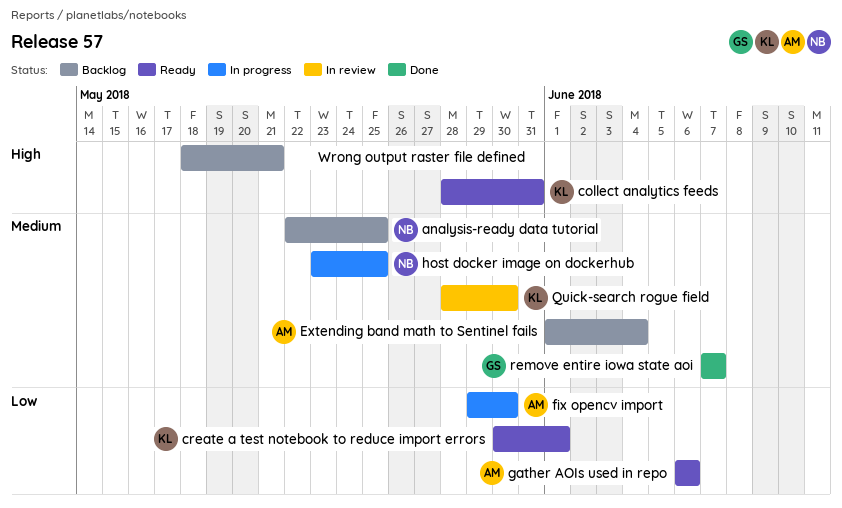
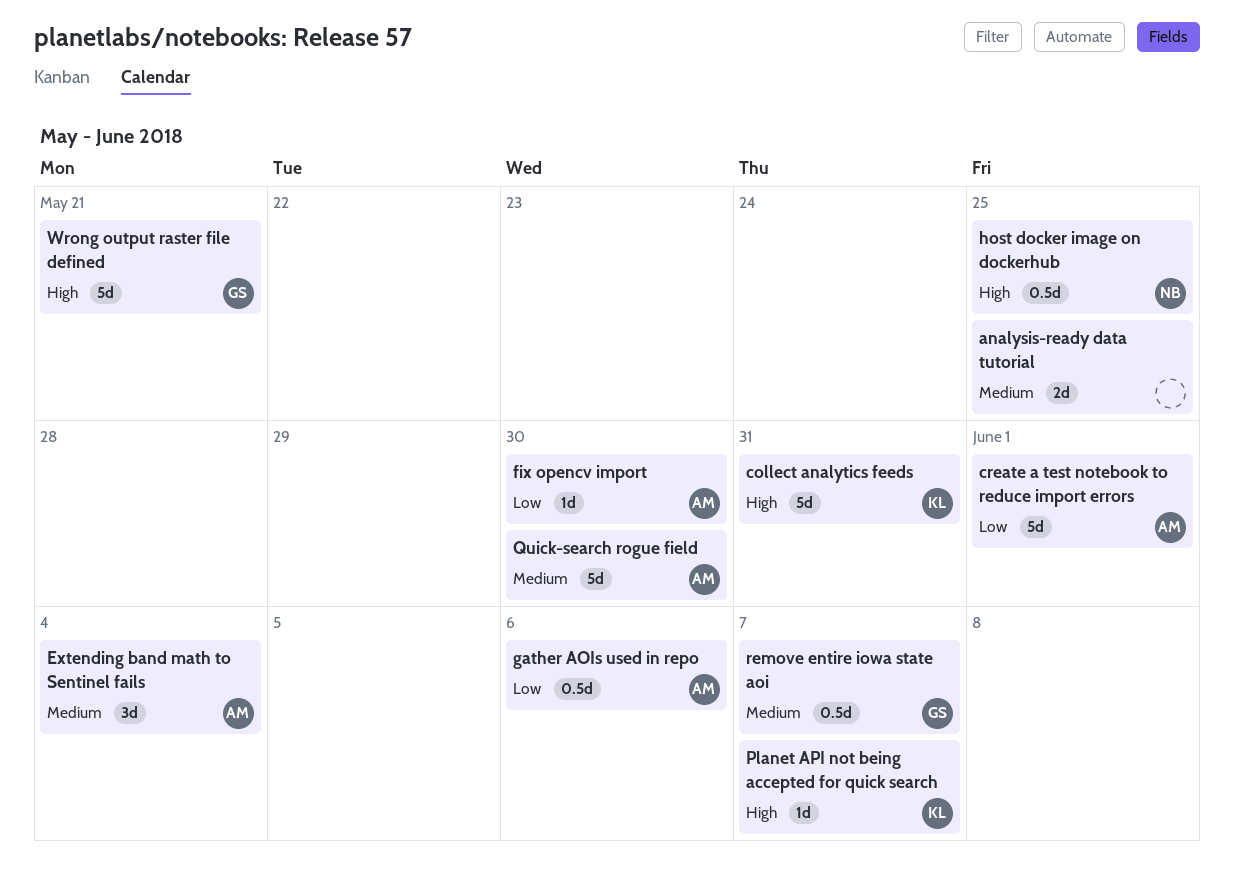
analysis-ready data tutorial, owner: NB -> none
create a test notebook to reduce import errors, owner: KL -> AM
host docker image on dockerhub, priority: Medium -> High
Planet API not being accepted for quick search: none -> present
Quick-search rogue field, owner: KL -> AM
Wrong output raster file defined, owner: none -> GS

